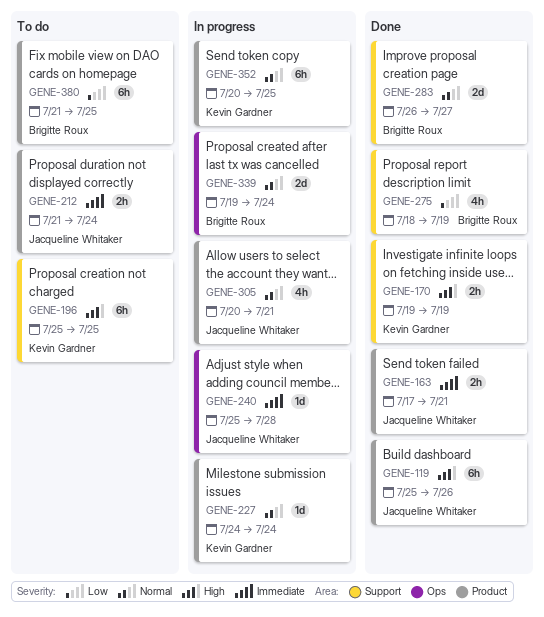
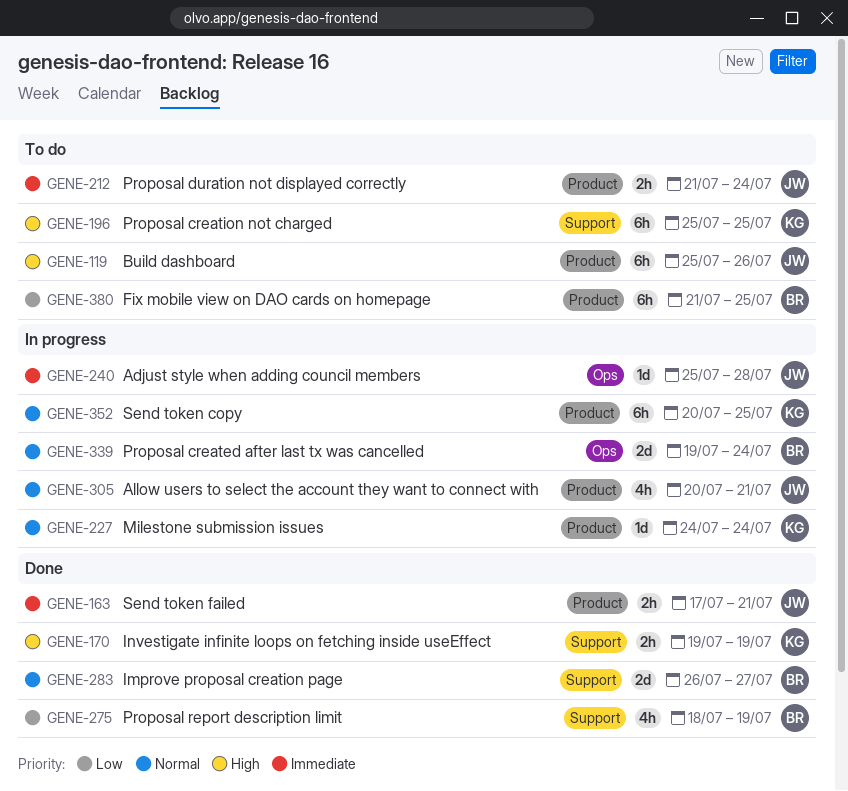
GENE-119, status: Done -> To do

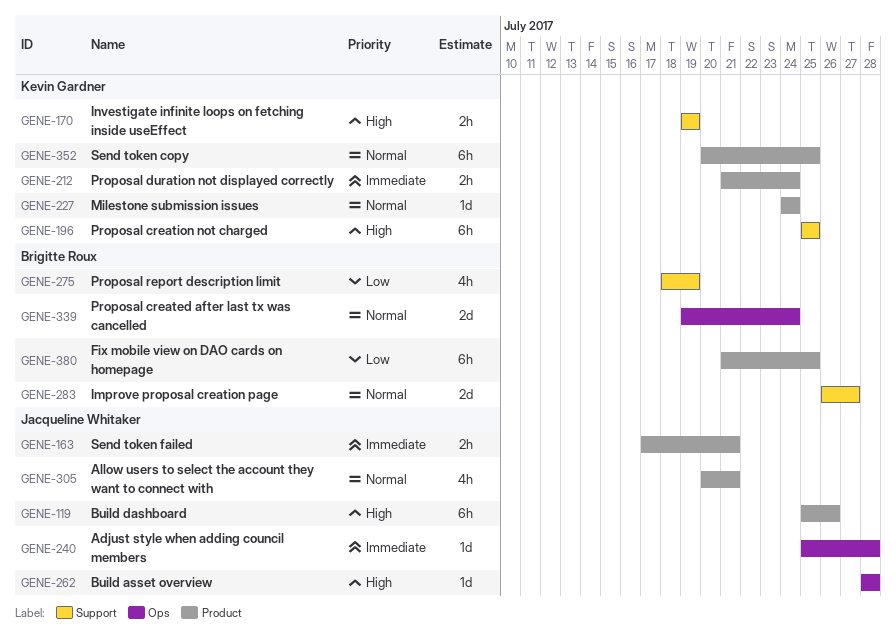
GENE-212, owner: Jacqueline Whitaker -> Kevin Gardner
GENE-262: none -> present

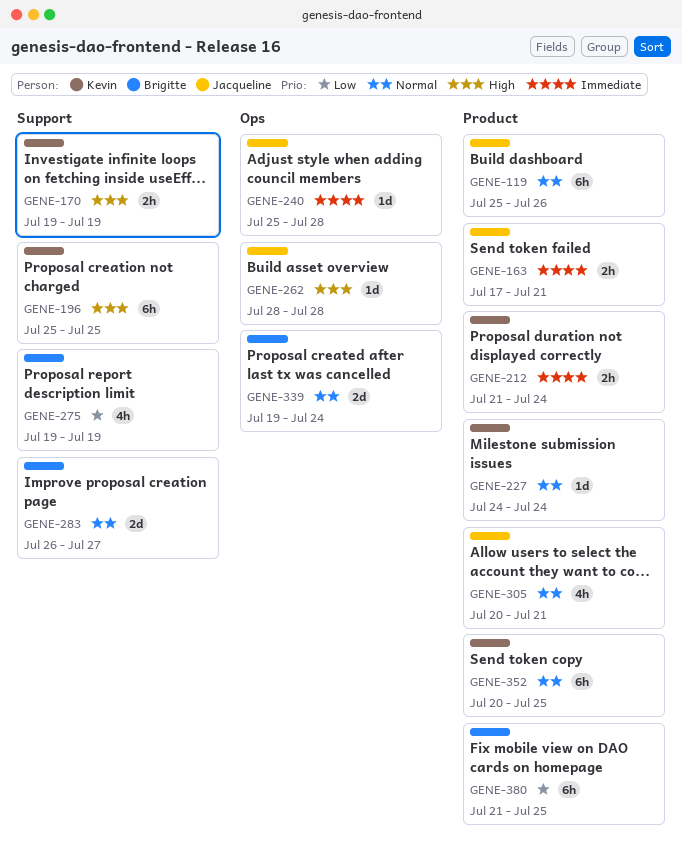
GENE-119, priority: High -> Normal
GENE-275, start: Jul 18 -> Jul 19

